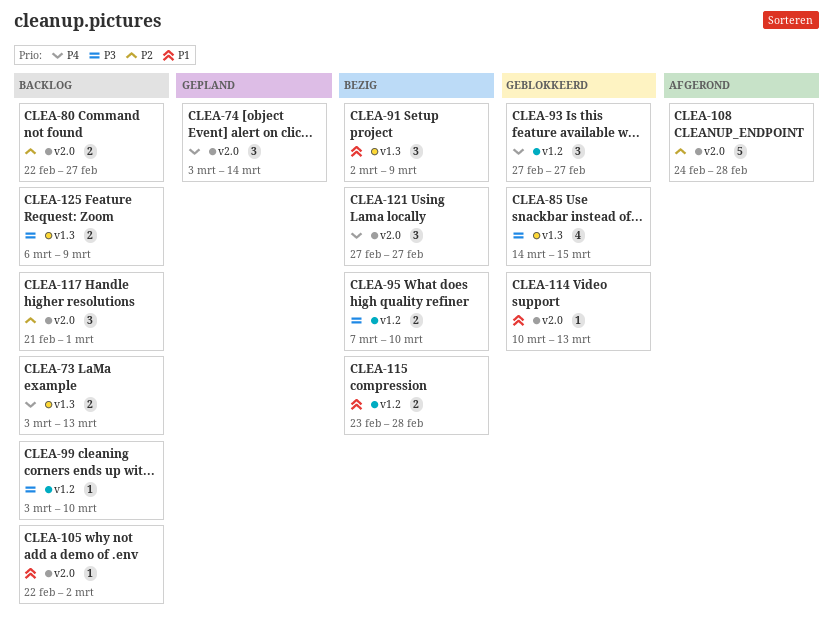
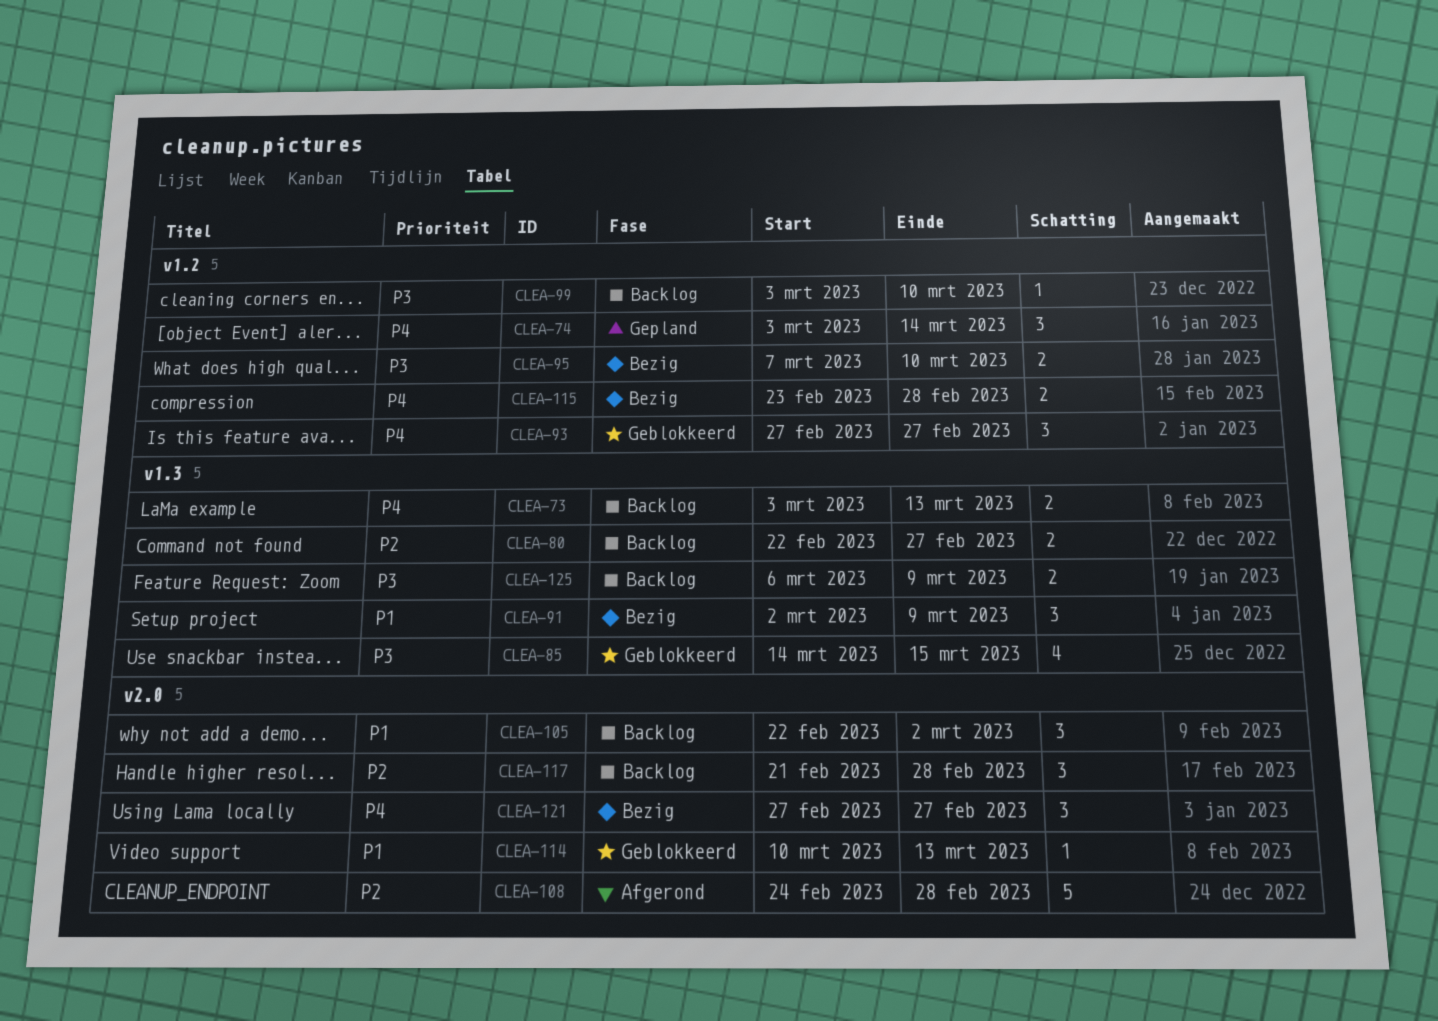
CLEA-74, label: v2.0 -> v1.2
CLEA-80, label: v2.0 -> v1.3
CLEA-105, estimate: 1 -> 3
CLEA-115, priority: P1 -> P4
CLEA-117, due: Mar 1 -> Feb 28

